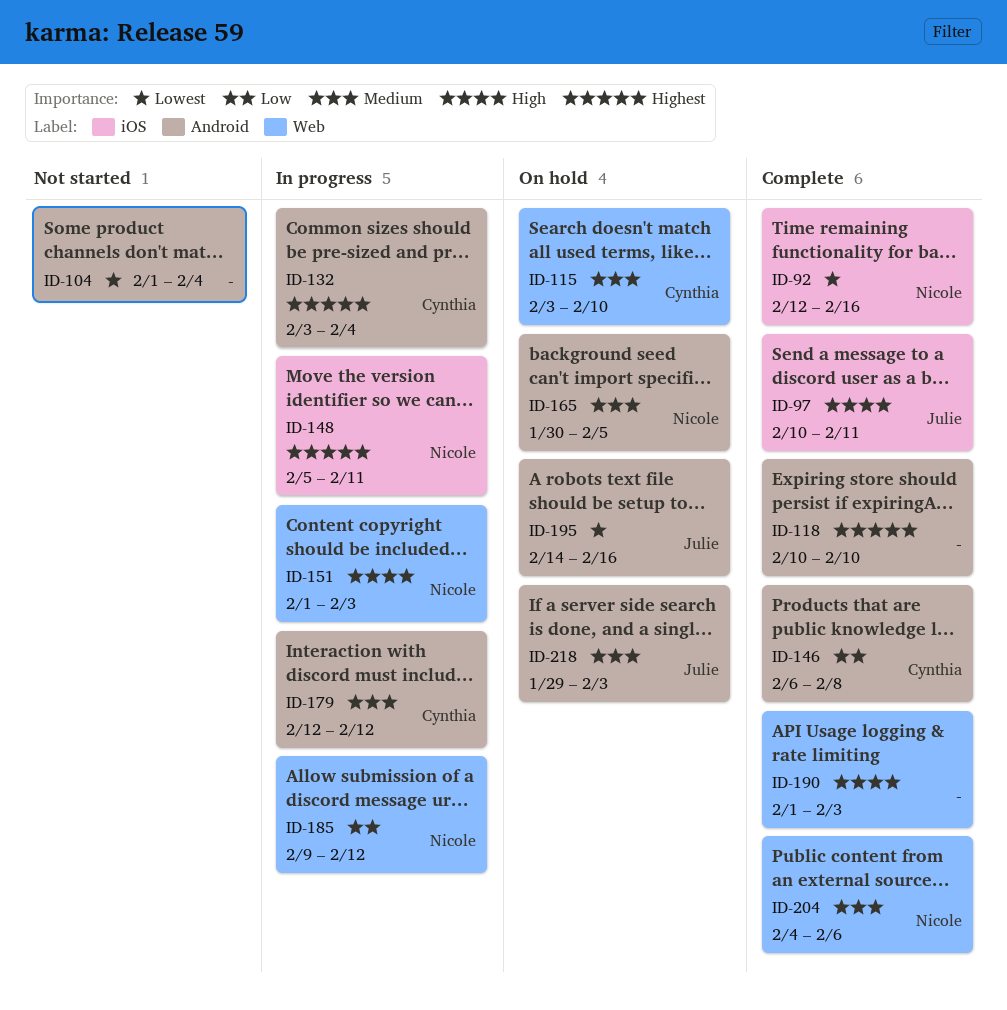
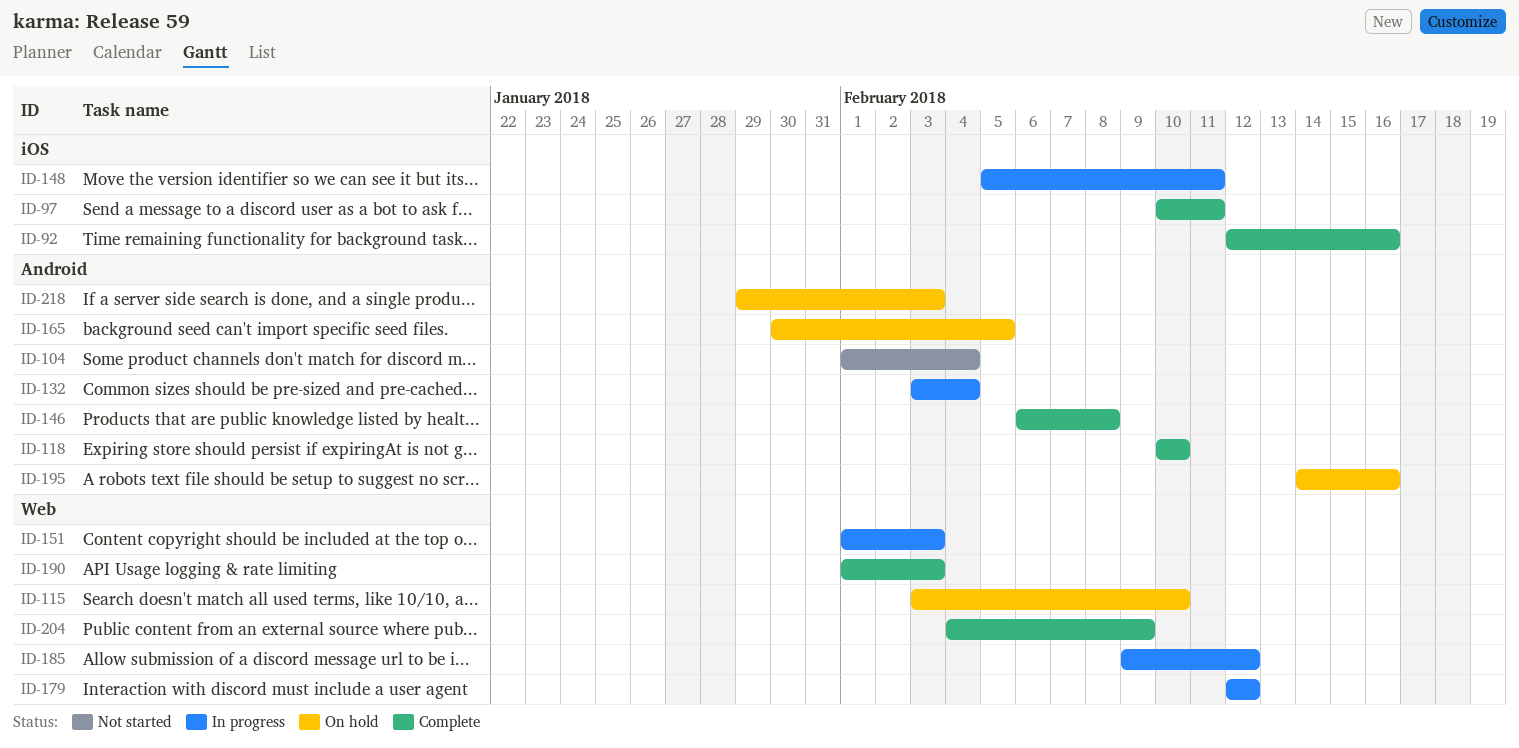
ID-179, label: Android -> Web
ID-204, due: Feb 6 -> Feb 9

